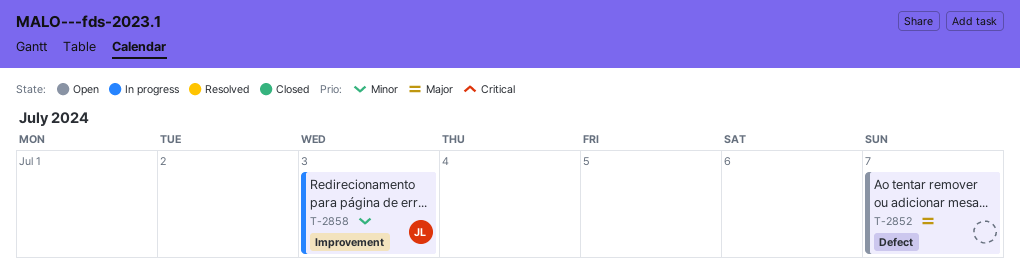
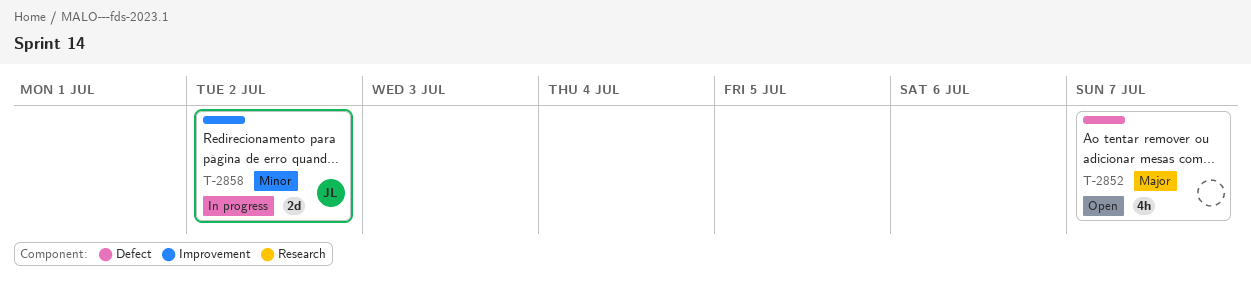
T-2858, due: Jul 3 -> Jul 2

